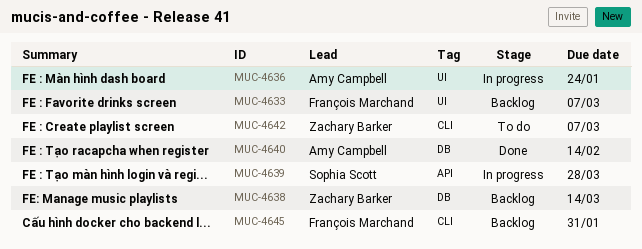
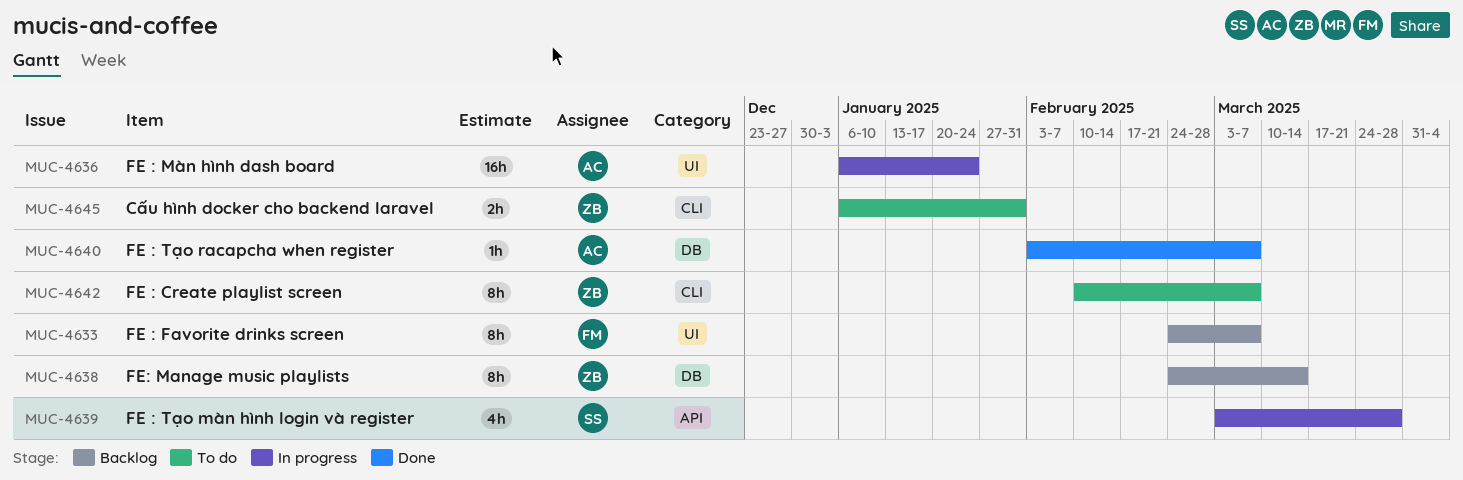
MUC-4640, due: Feb 14 -> Mar 7
MUC-4645, status: Backlog -> To do
MUC-4645, owner: François Marchand -> Zachary Barker

